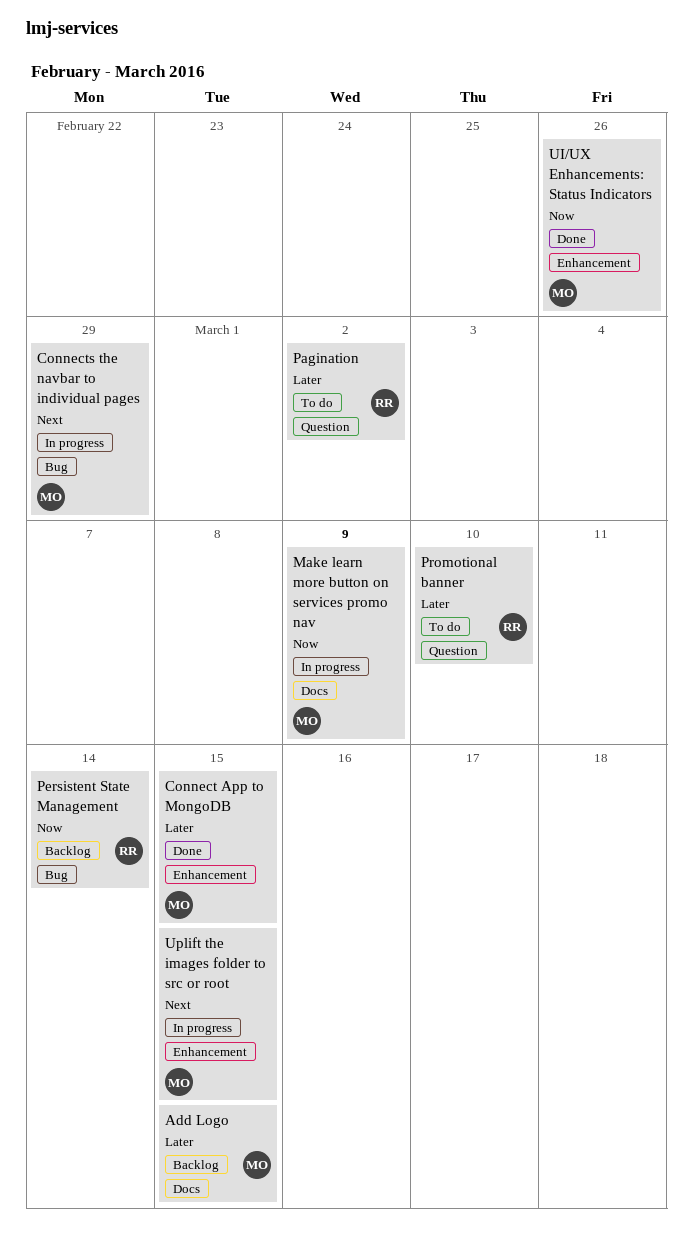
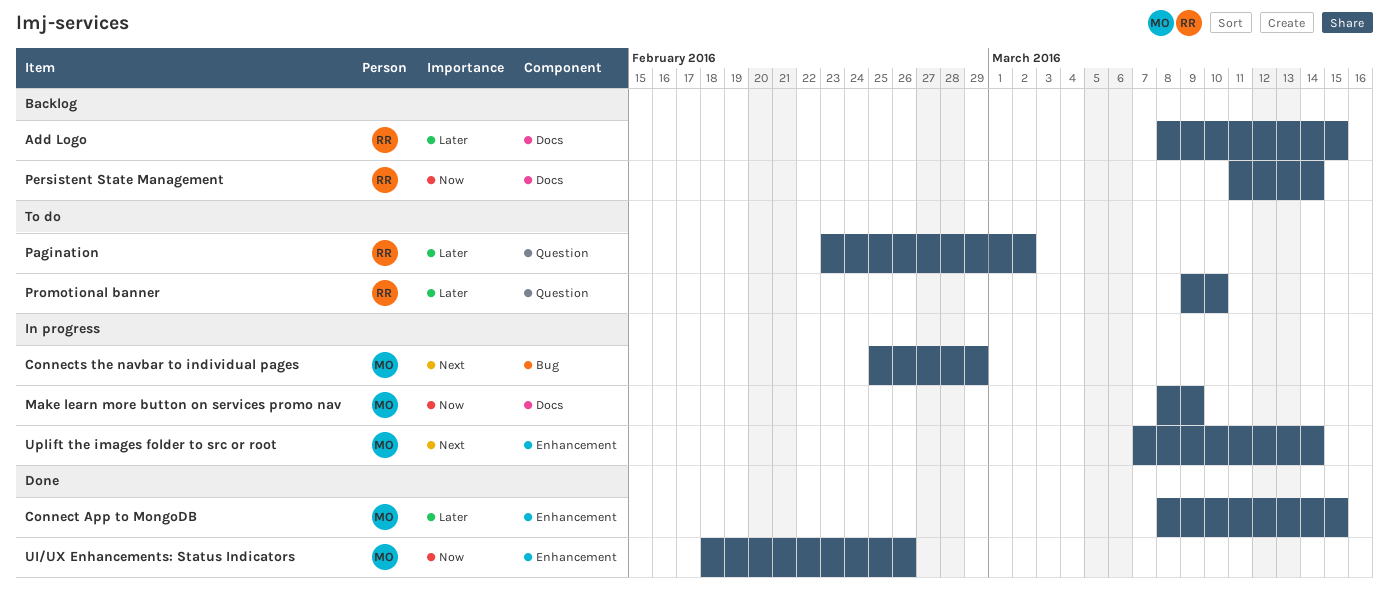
Add Logo, owner: MO -> RR
Persistent State Management, label: Bug -> Docs
Uplift the images folder to src or root, due: Mar 15 -> Mar 14

